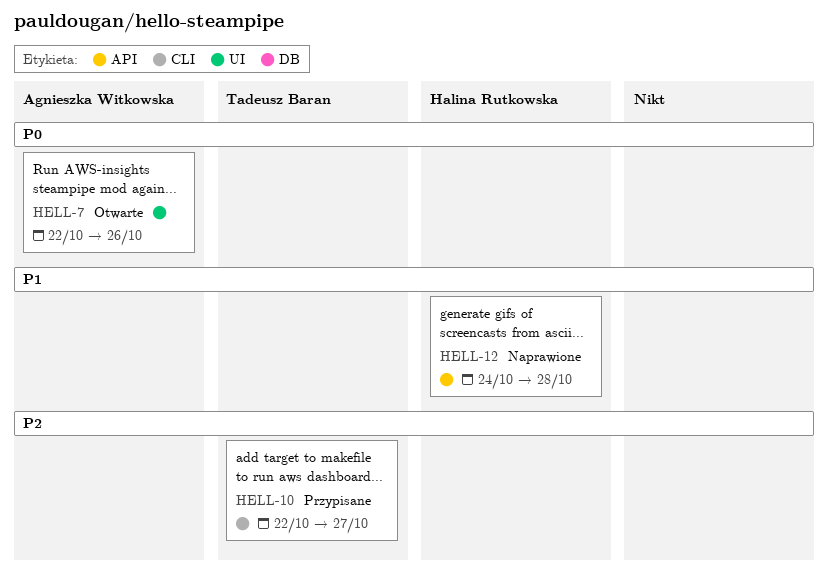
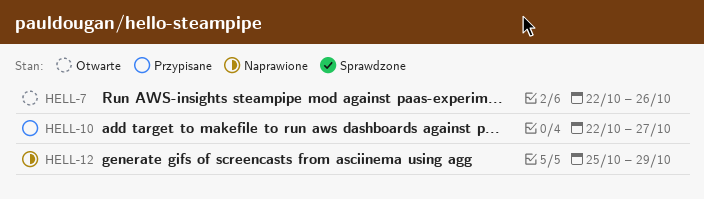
HELL-12, start: Oct 24 -> Oct 25
HELL-12, due: Oct 28 -> Oct 29

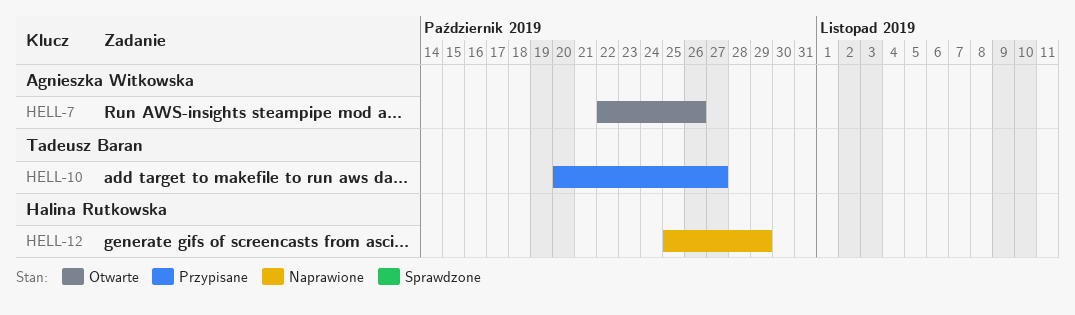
HELL-10, start: Oct 22 -> Oct 20

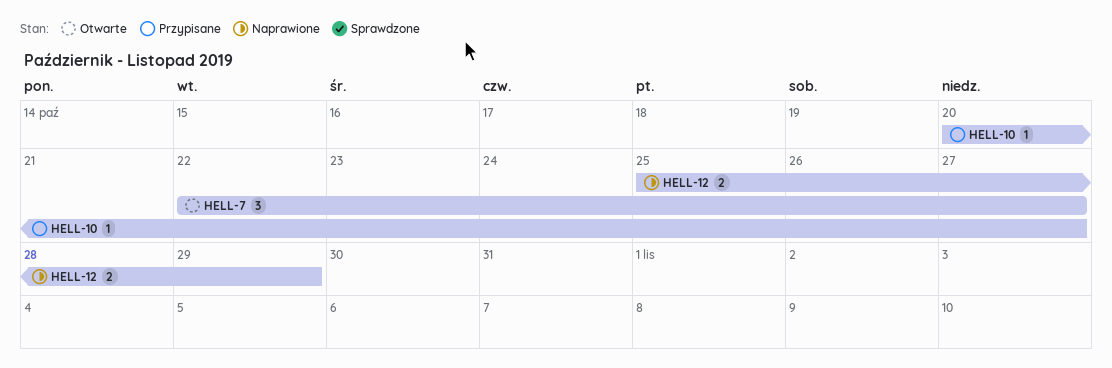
HELL-7, due: Oct 26 -> Oct 27

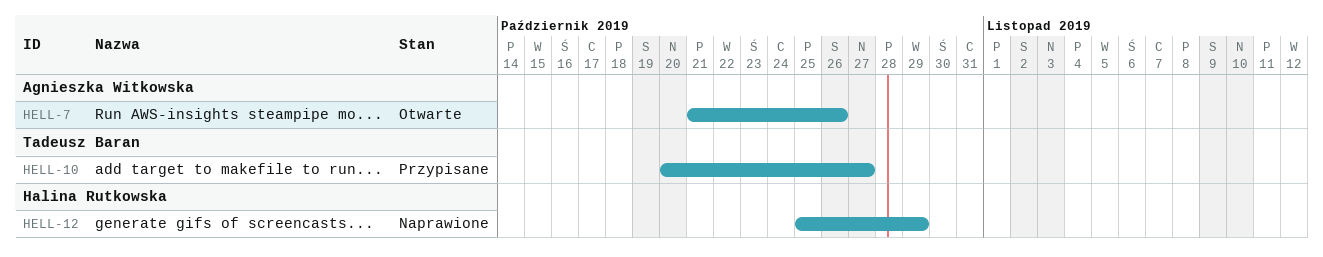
HELL-7, start: Oct 22 -> Oct 21
HELL-7, due: Oct 27 -> Oct 26

